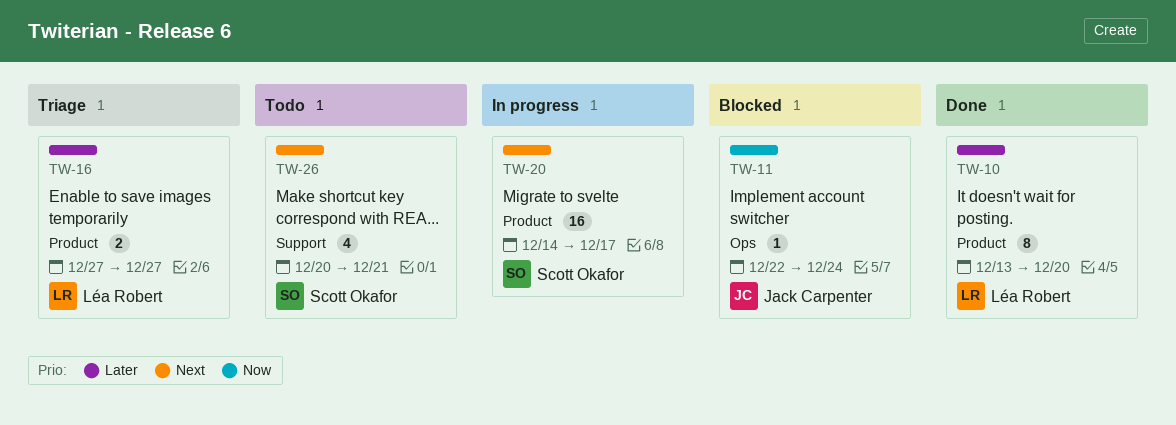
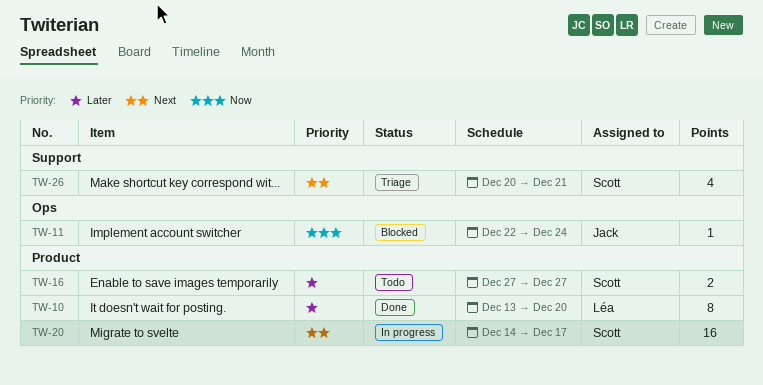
TW-16, status: Triage -> Todo
TW-16, owner: Léa Robert -> Scott Okafor
TW-26, status: Todo -> Triage

